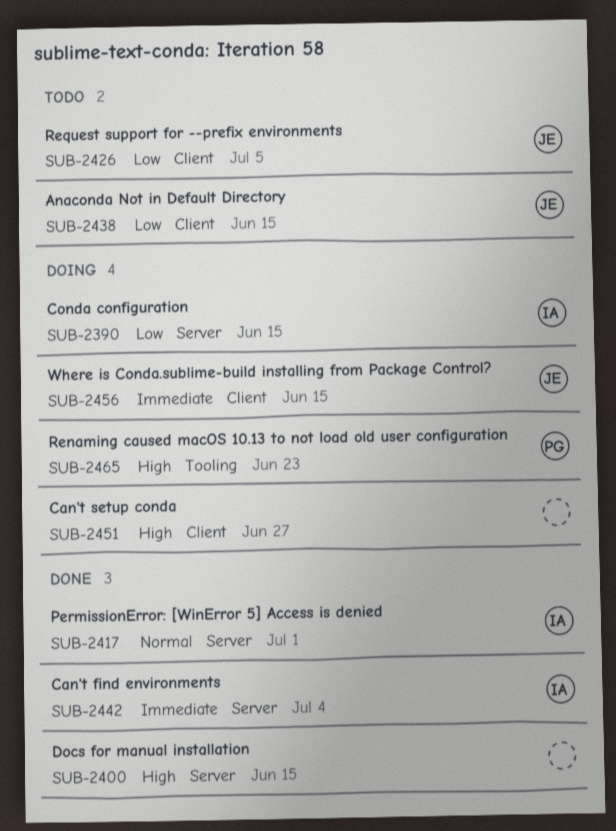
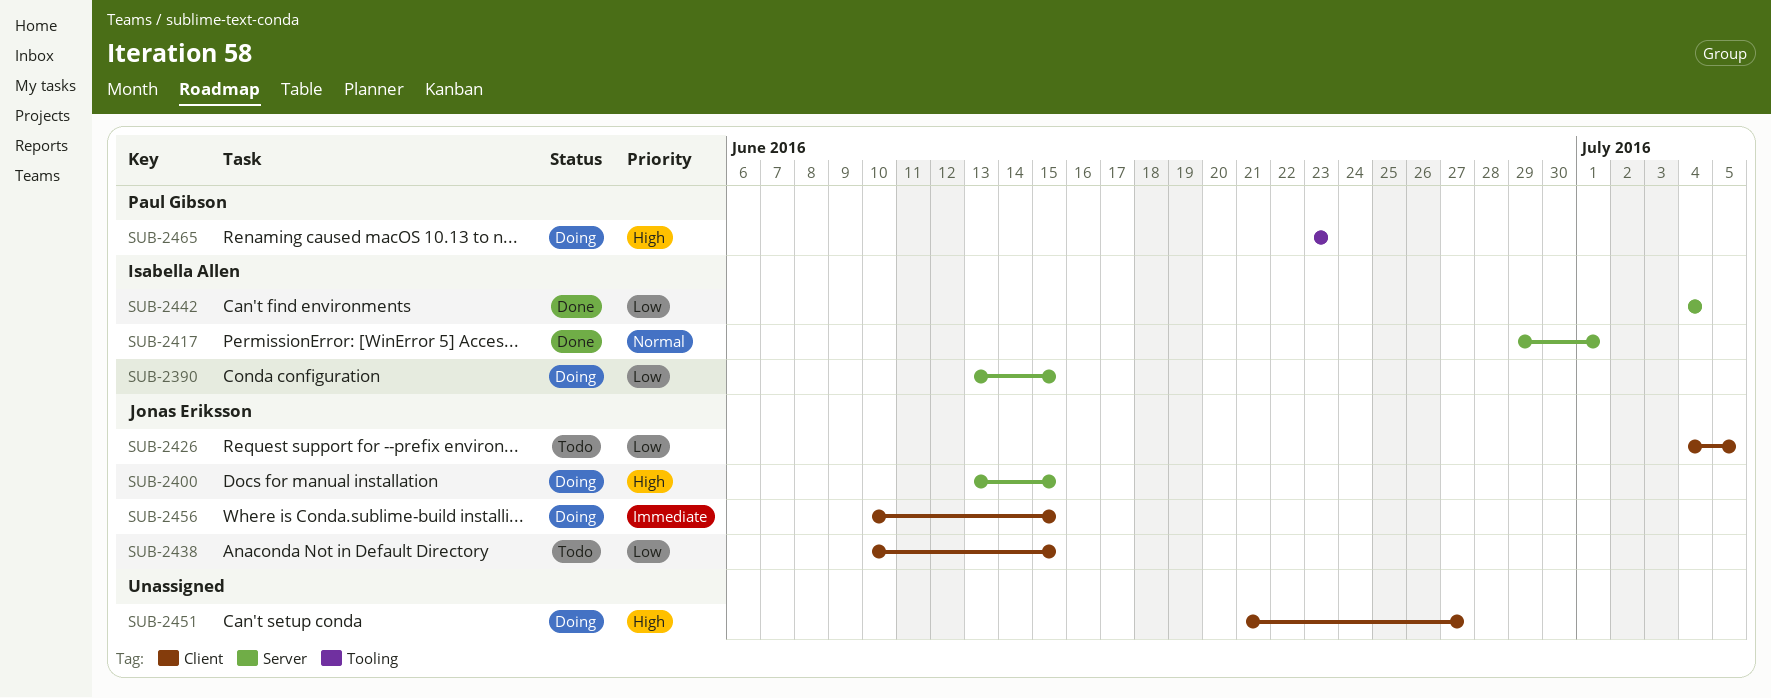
SUB-2400, status: Done -> Doing
SUB-2400, owner: none -> Jonas Eriksson
SUB-2442, priority: Immediate -> Low

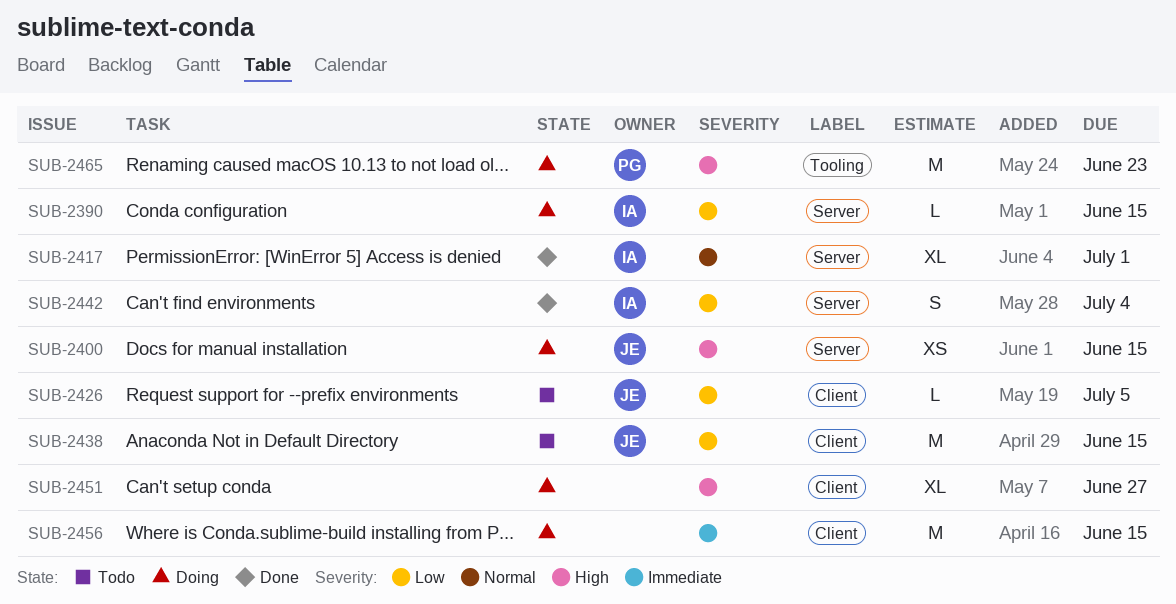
SUB-2456, owner: Jonas Eriksson -> none

